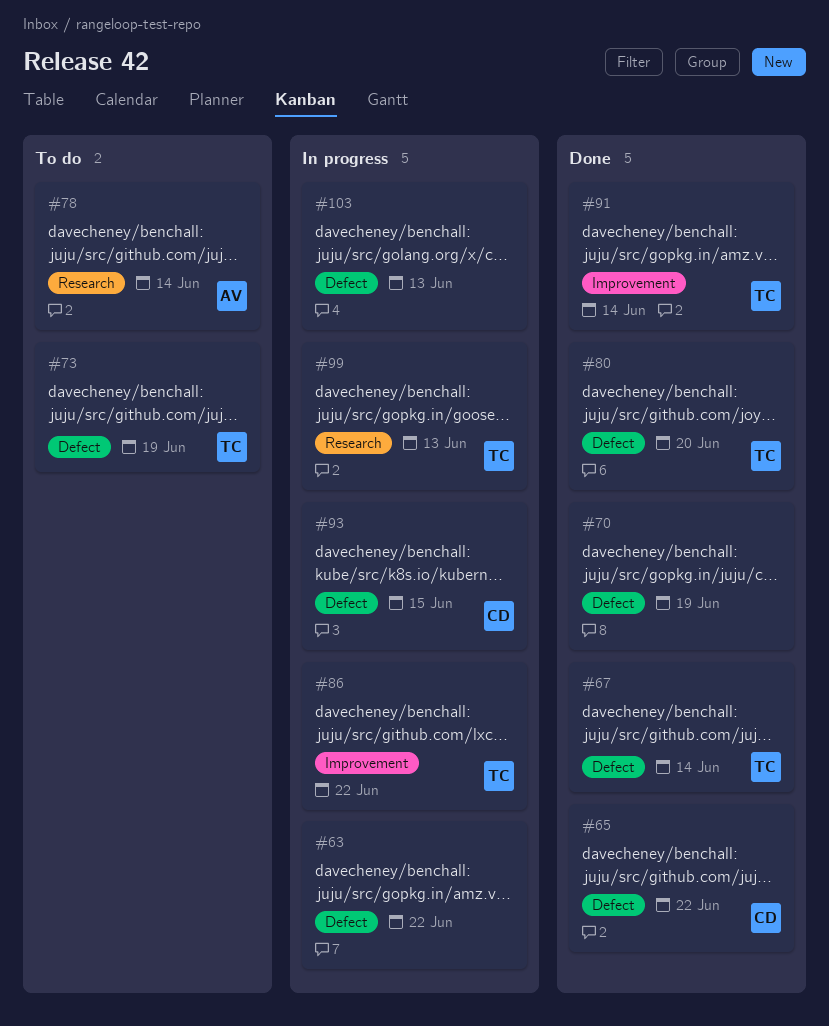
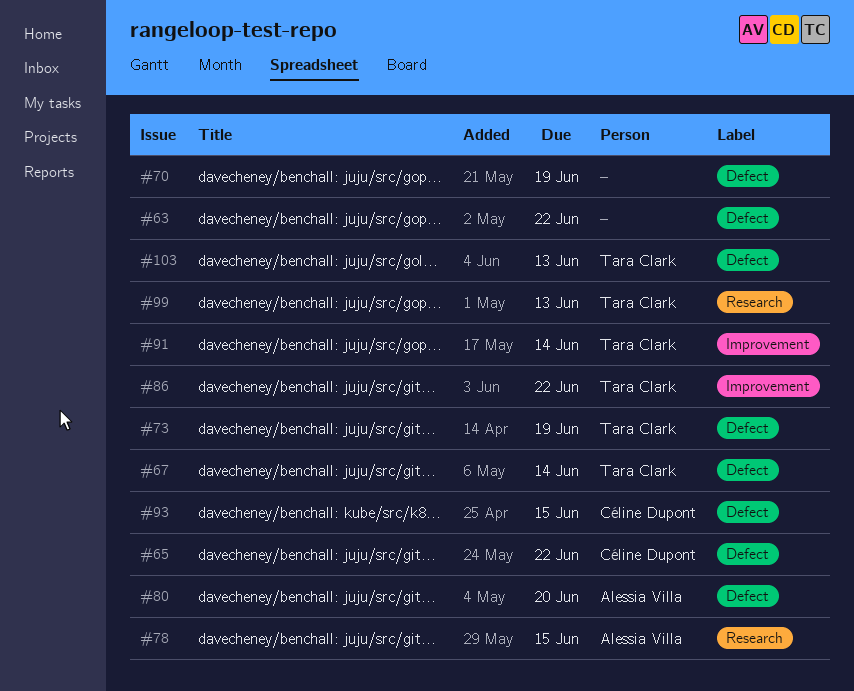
#78, due: Jun 14 -> Jun 15
#80, owner: Tara Clark -> Alessia Villa
#103, owner: none -> Tara Clark

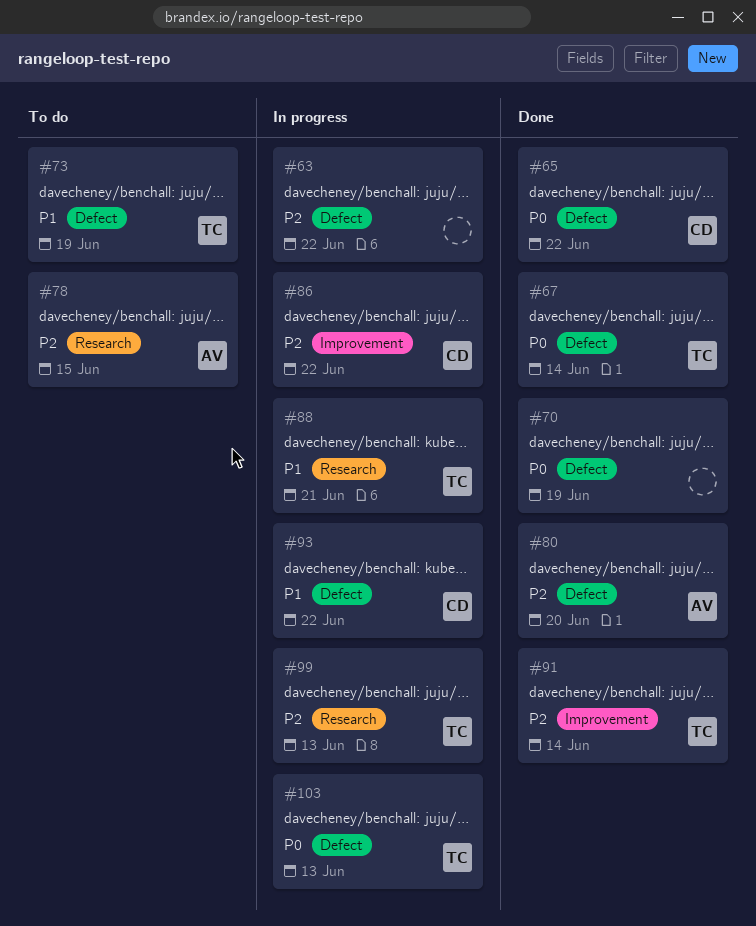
#86, owner: Tara Clark -> Céline Dupont
#88: none -> present
#93, due: Jun 15 -> Jun 22

